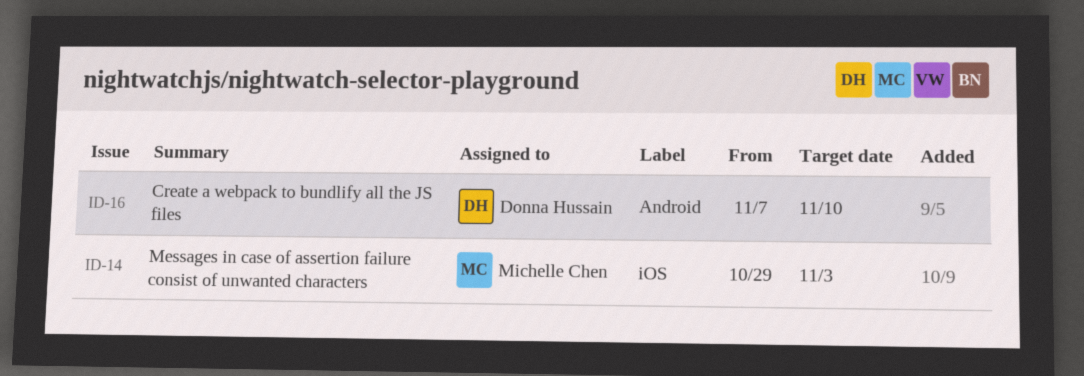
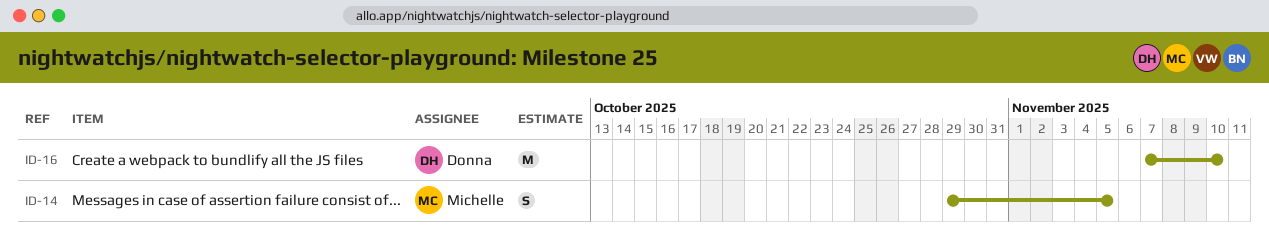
ID-14, due: Nov 3 -> Nov 5

